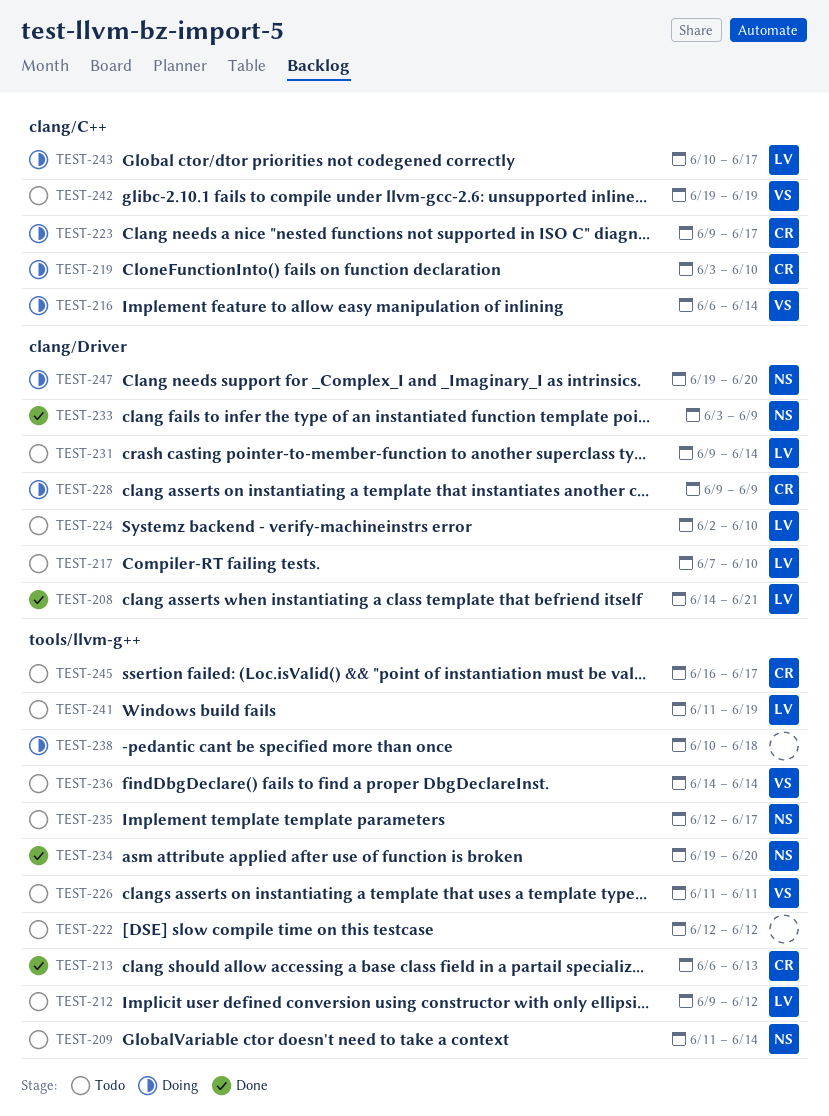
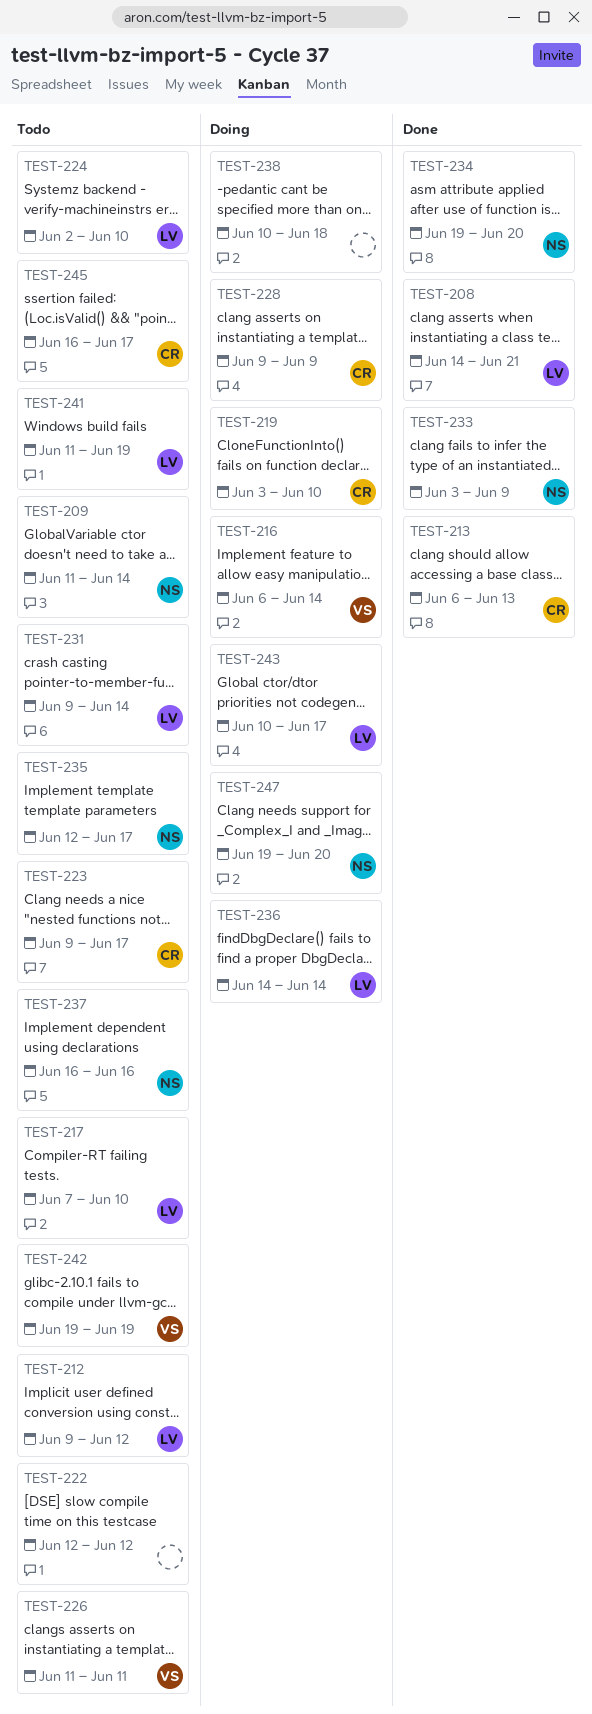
TEST-223, status: Doing -> Todo
TEST-236, status: Todo -> Doing
TEST-236, owner: VS -> LV
TEST-237: none -> present

